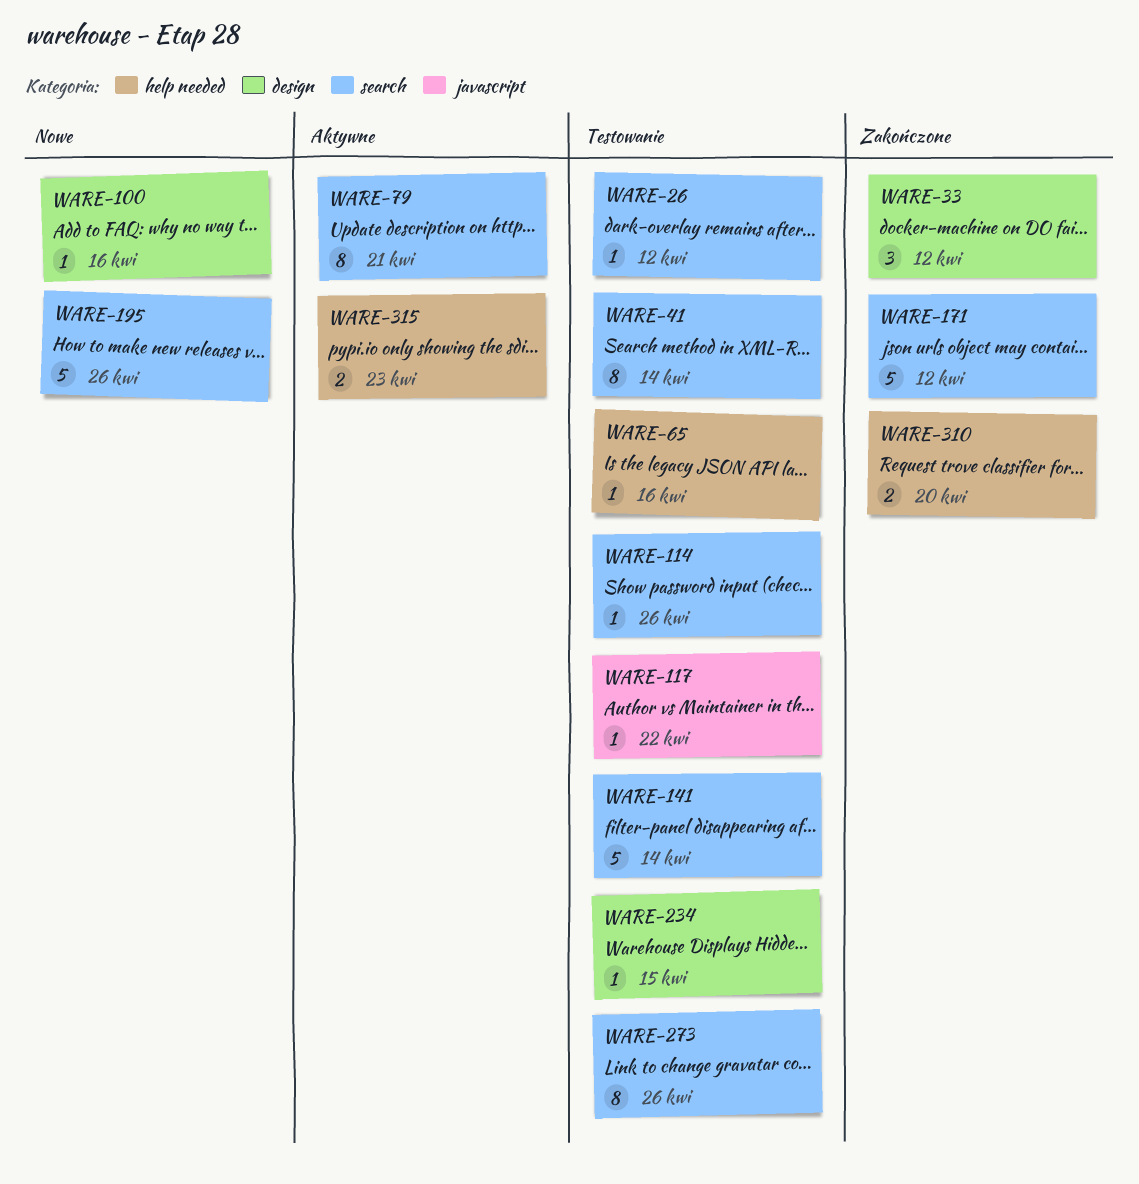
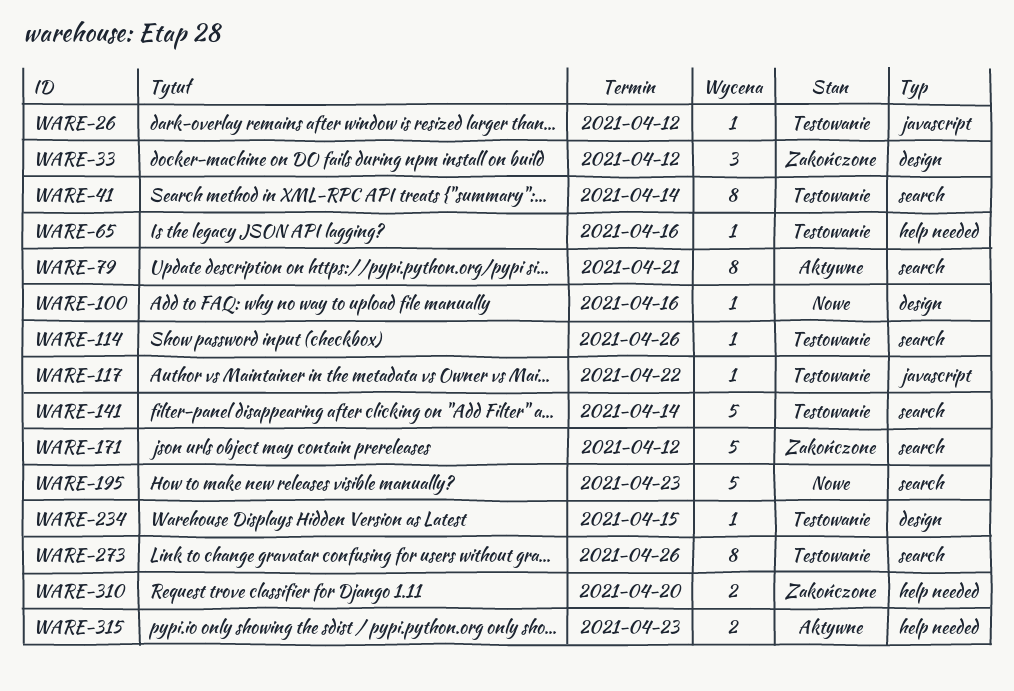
WARE-26, label: search -> javascript
WARE-195, due: Apr 26 -> Apr 23

